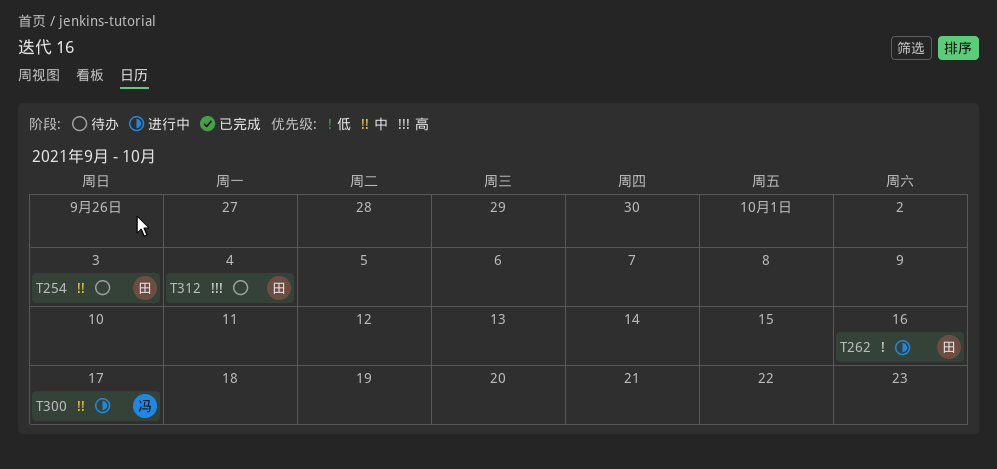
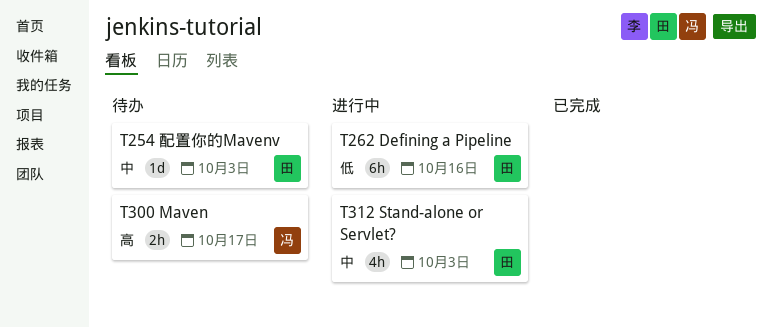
T300, status: 进行中 -> 待办
T300, priority: 中 -> 高
T312, status: 待办 -> 进行中
T312, priority: 高 -> 中
T312, due: Oct 4 -> Oct 3

